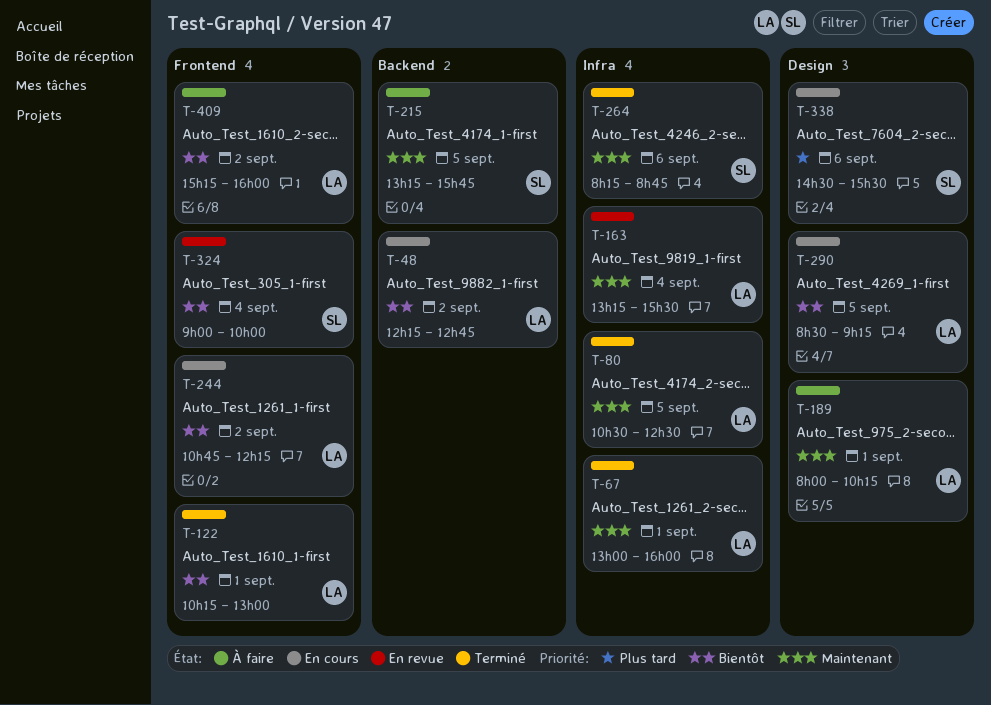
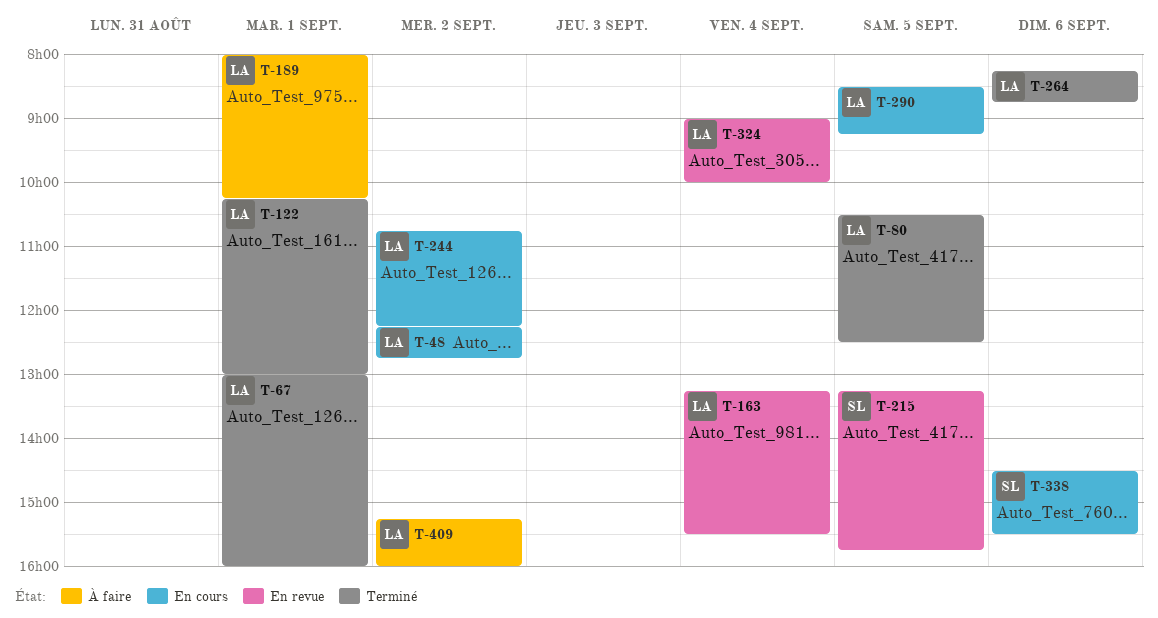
T-215, status: À faire -> En revue
T-264, owner: SL -> LA
T-324, owner: SL -> LA

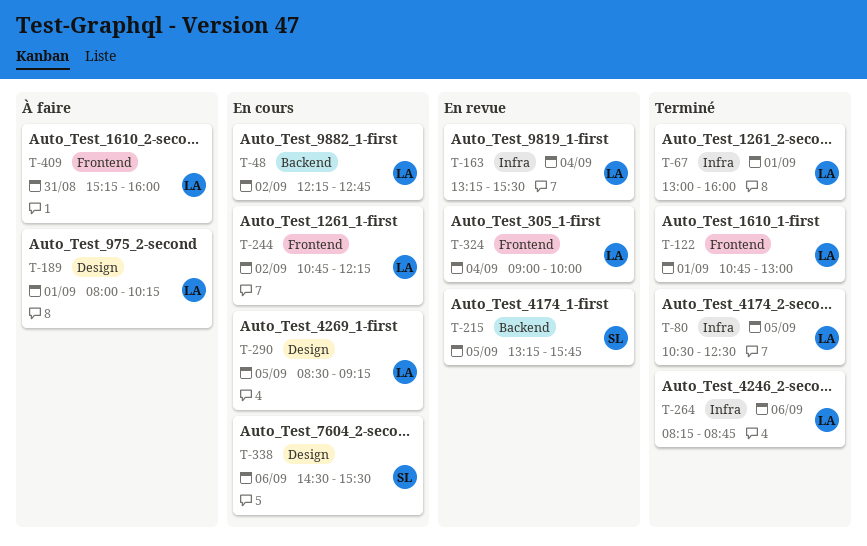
T-122, begins: 10:15 -> 10:45
T-409, day: Sep 2 -> Aug 31

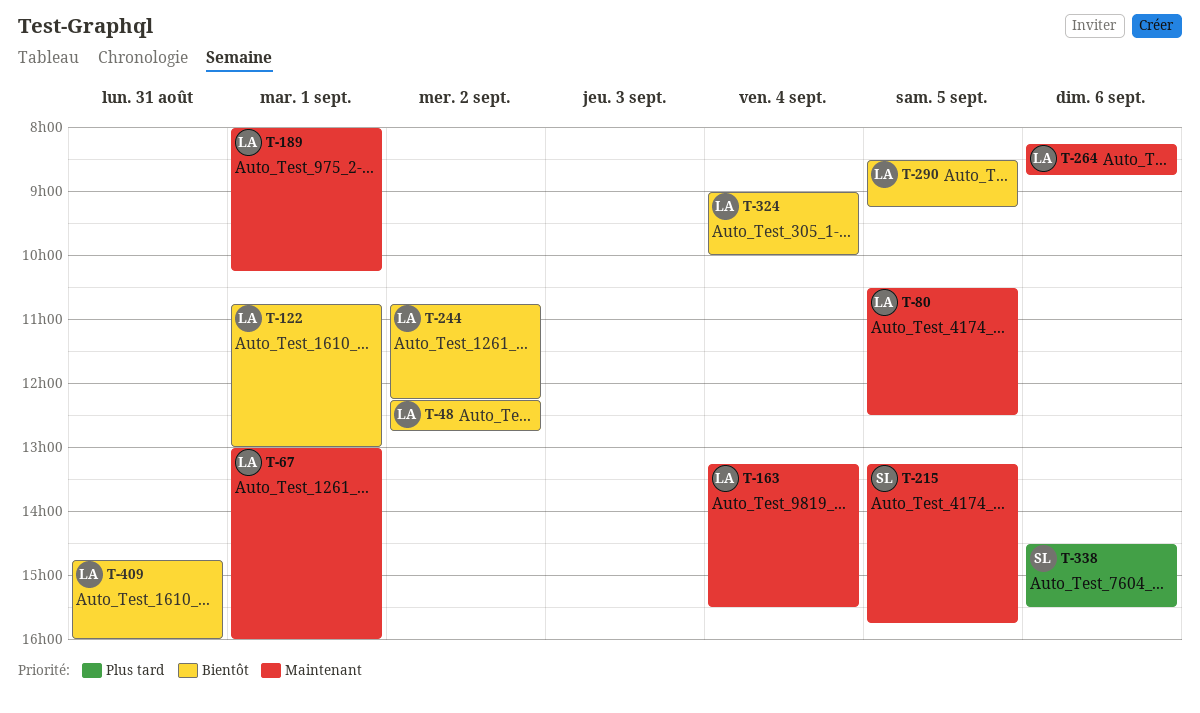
T-409, begins: 15:15 -> 14:45

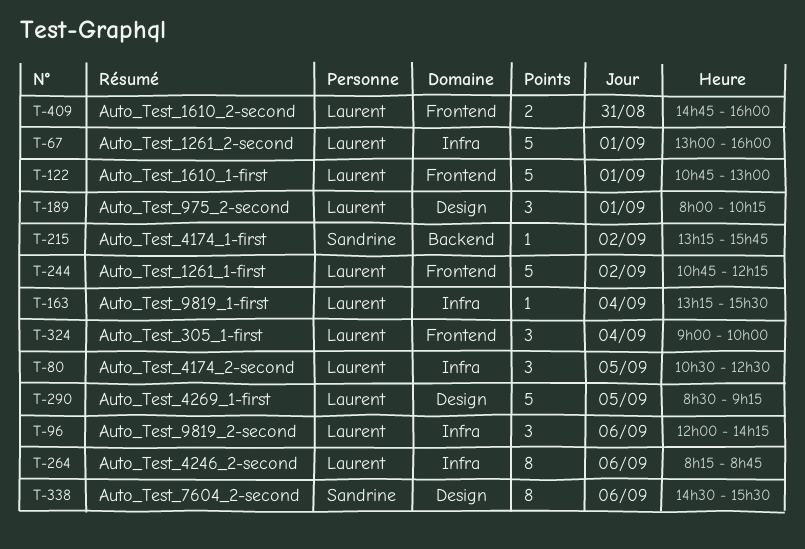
T-48: present -> none
T-96: none -> present
T-215, day: Sep 5 -> Sep 2

